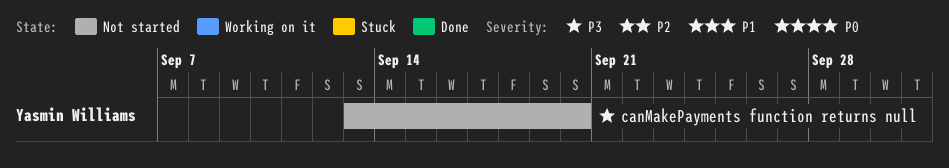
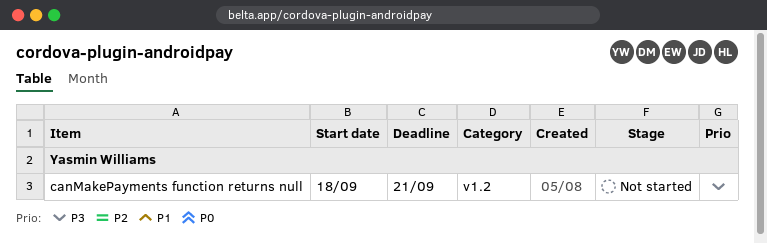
canMakePayments function returns null, start: Sep 13 -> Sep 18
canMakePayments function returns null, due: Sep 20 -> Sep 21

